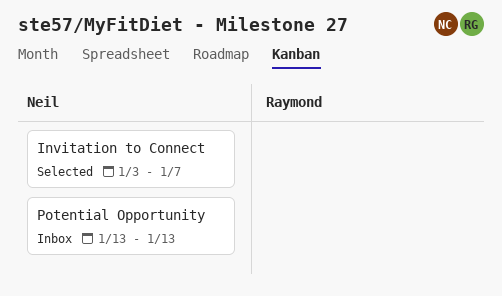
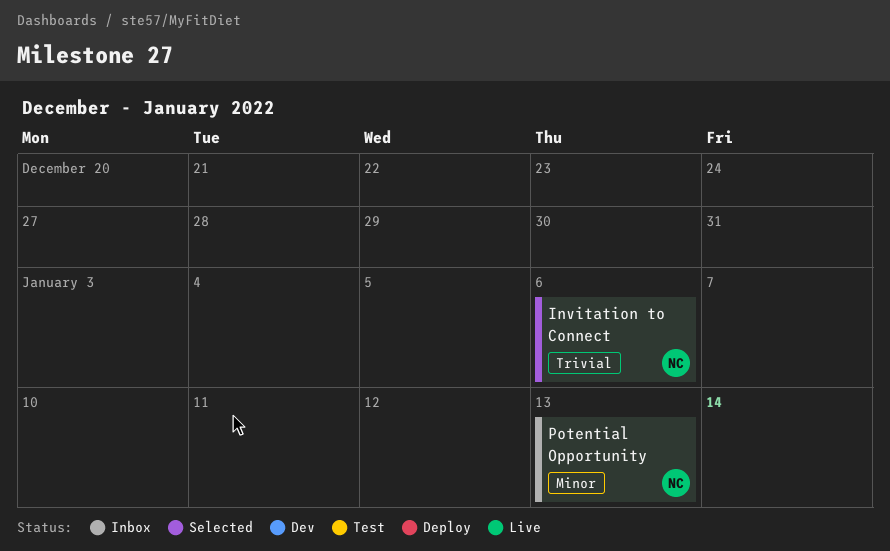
Invitation to Connect, due: Jan 7 -> Jan 6

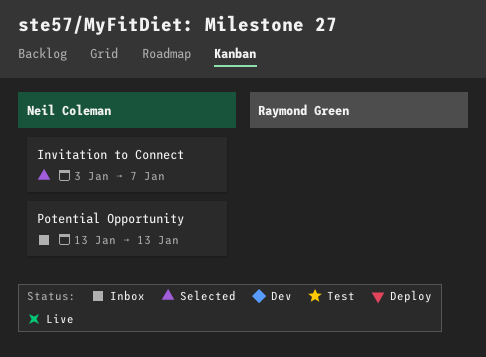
Invitation to Connect, due: Jan 6 -> Jan 7

